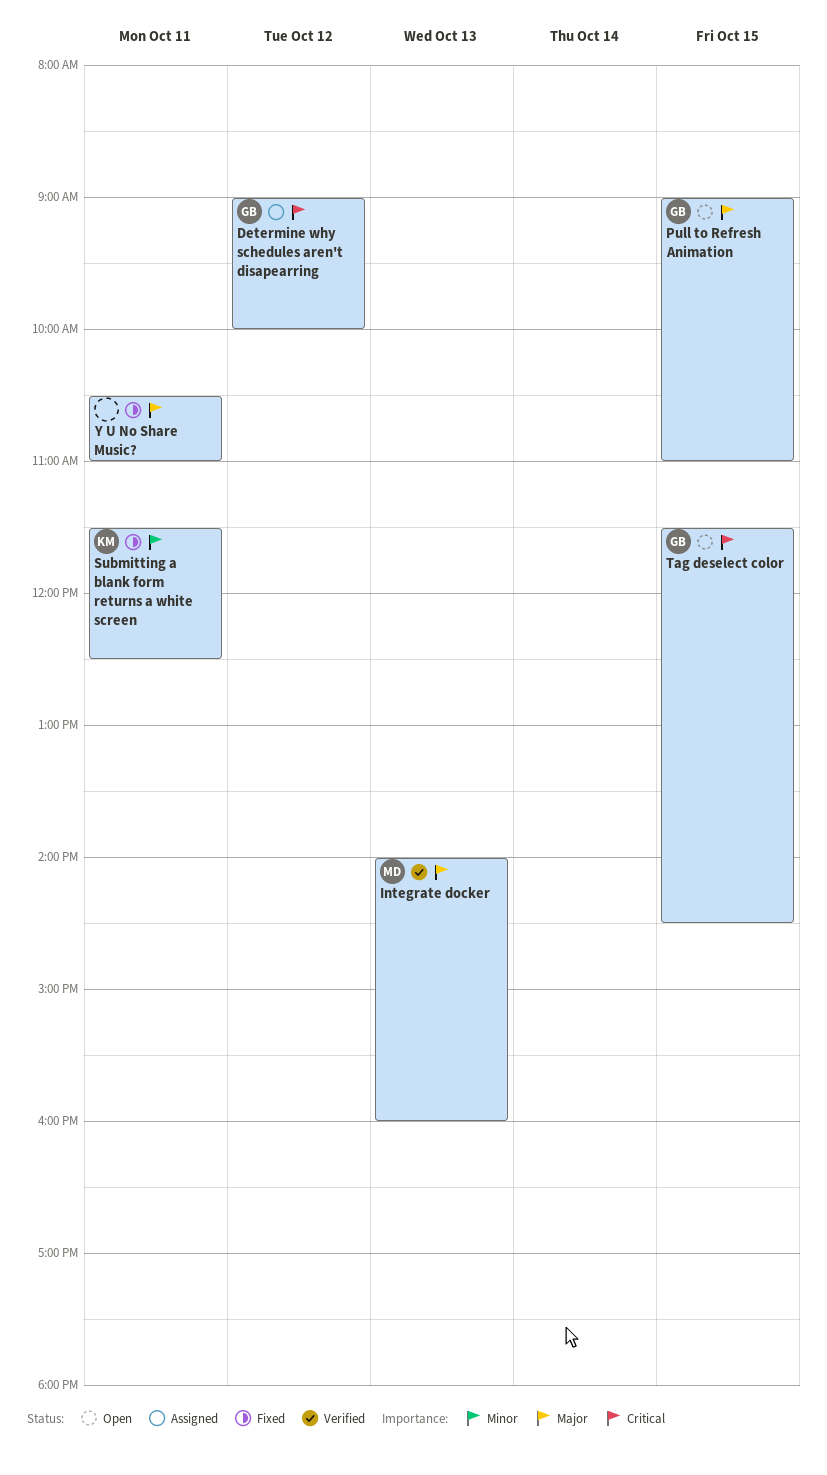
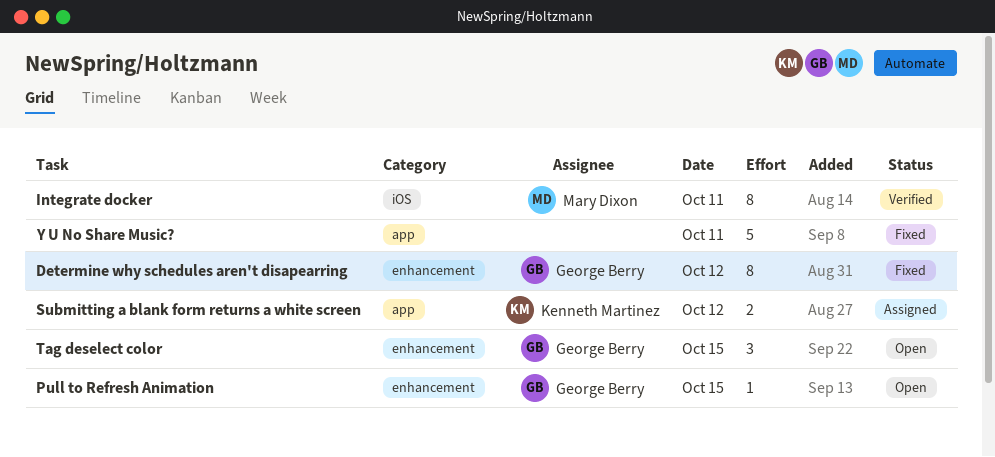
Determine why schedules aren't disapearring, status: Assigned -> Fixed
Integrate docker, day: Oct 13 -> Oct 11
Submitting a blank form returns a white screen, status: Fixed -> Assigned
Submitting a blank form returns a white screen, day: Oct 11 -> Oct 12

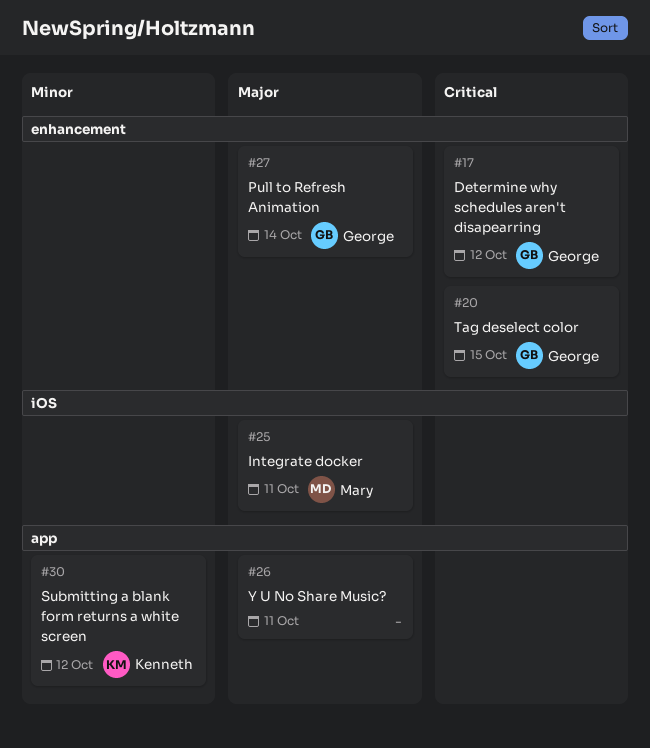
Pull to Refresh Animation, day: Oct 15 -> Oct 14

